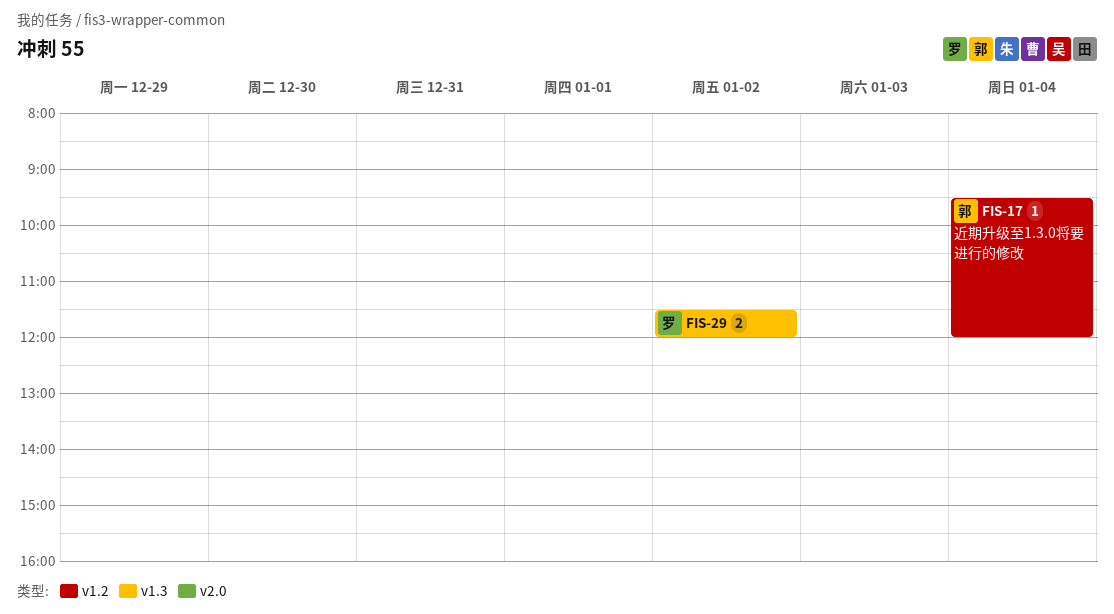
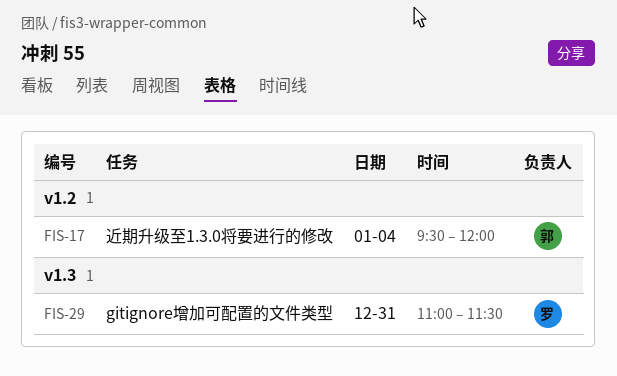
FIS-29, day: Jan 2 -> Dec 31
FIS-29, begins: 11:30 -> 11:00
FIS-29, ends: 12:00 -> 11:30

